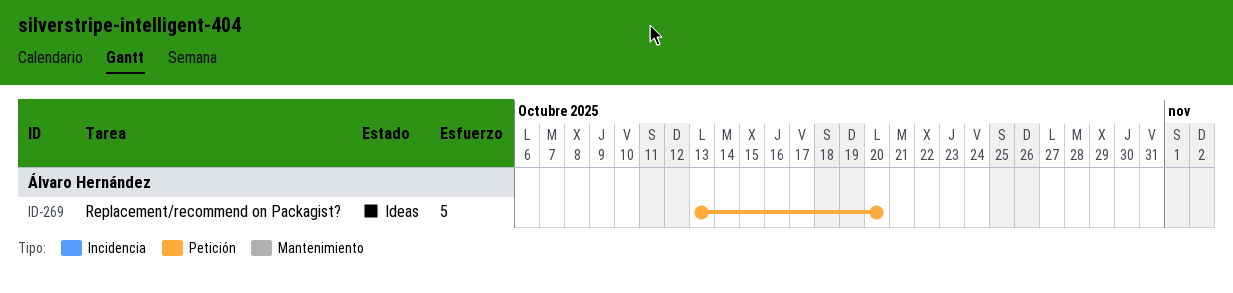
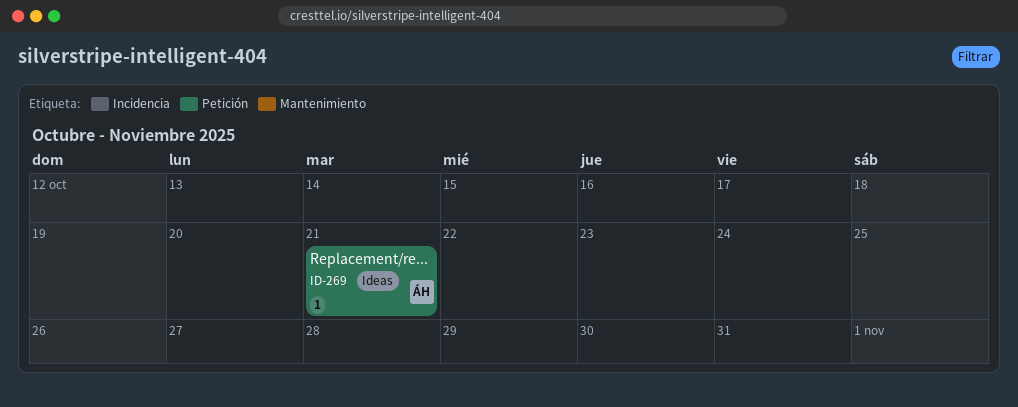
ID-269, estimate: 5 -> 1
ID-269, due: Oct 20 -> Oct 21

